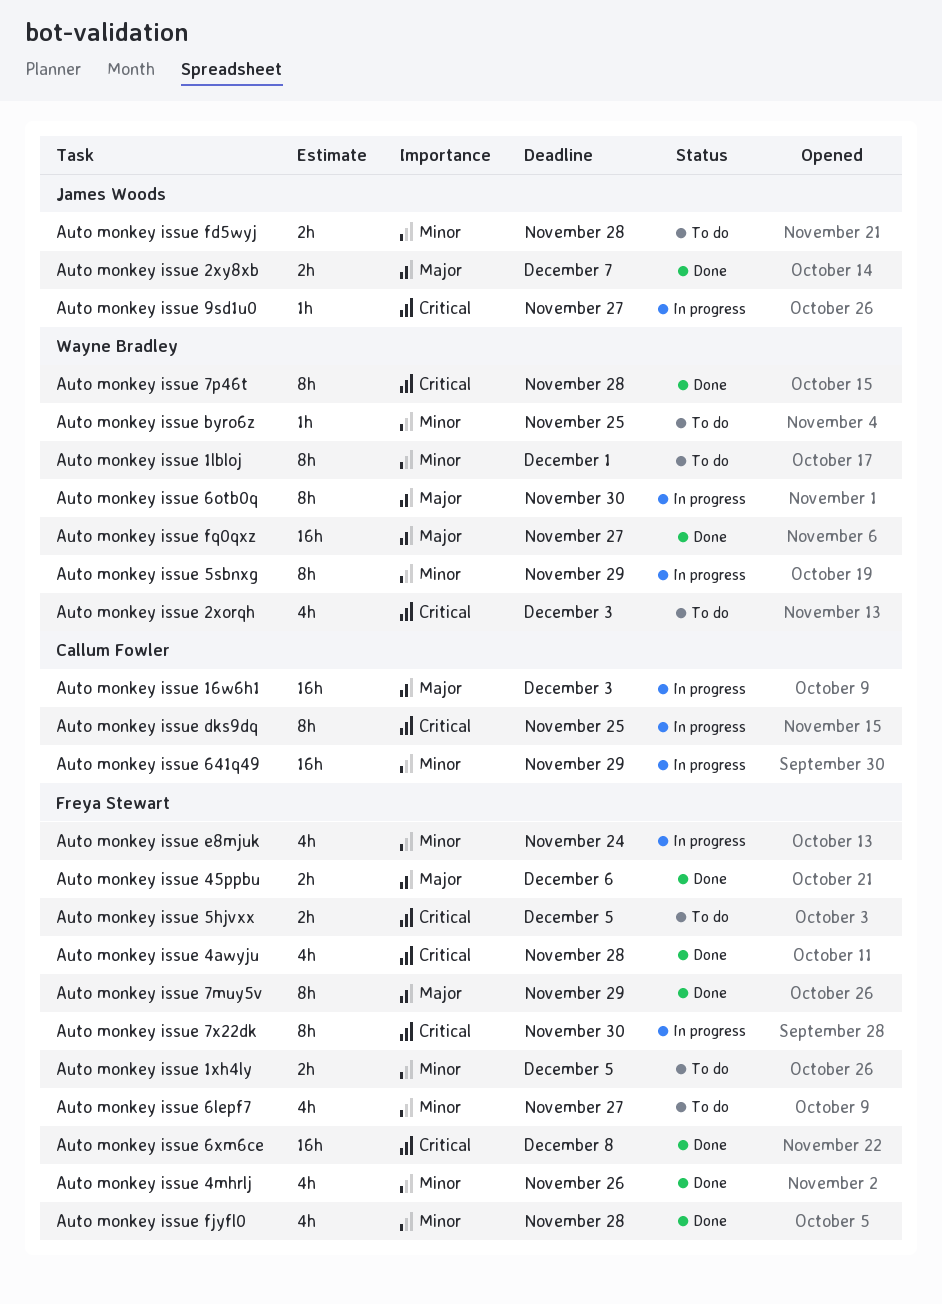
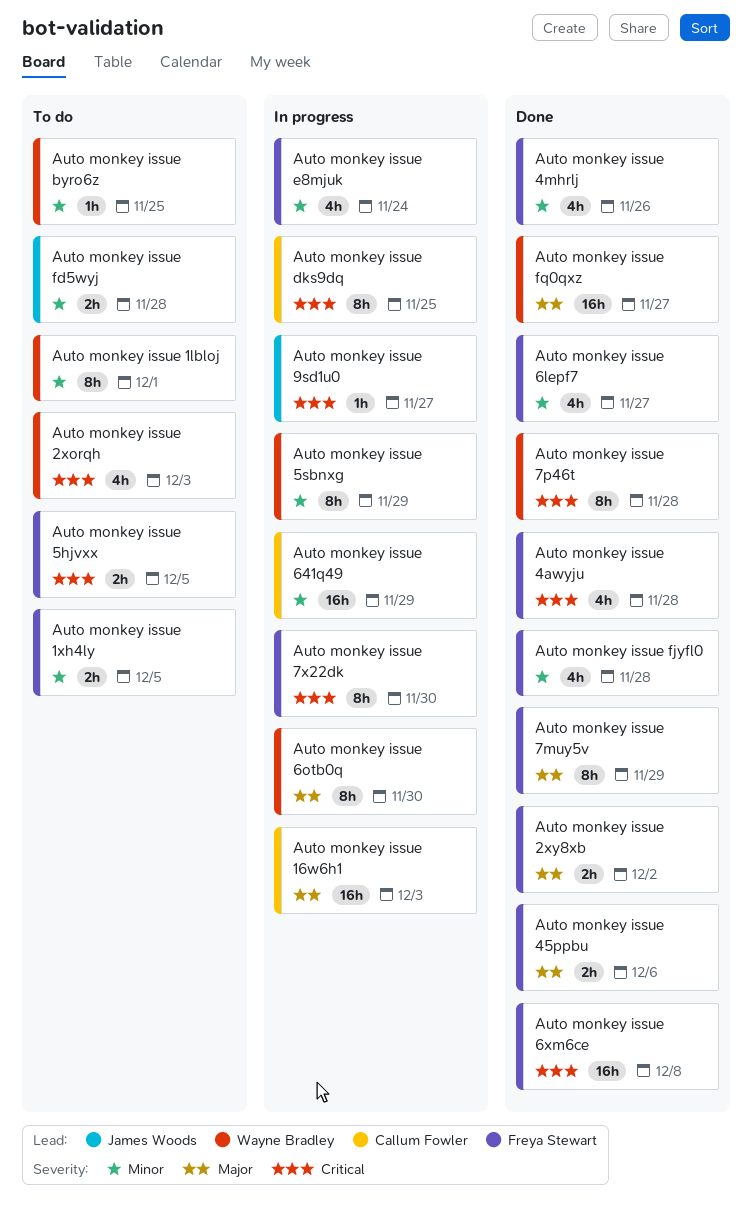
Auto monkey issue 2xy8xb, owner: James Woods -> Freya Stewart
Auto monkey issue 2xy8xb, due: Dec 7 -> Dec 2
Auto monkey issue 6lepf7, status: To do -> Done

